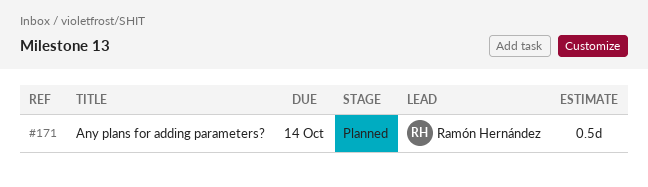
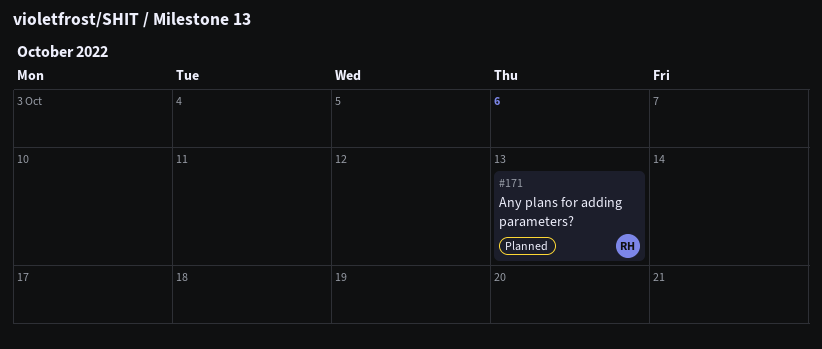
#171, due: Oct 14 -> Oct 13

